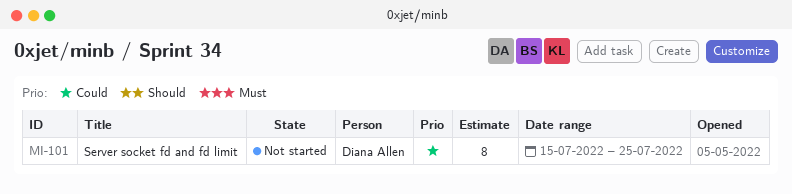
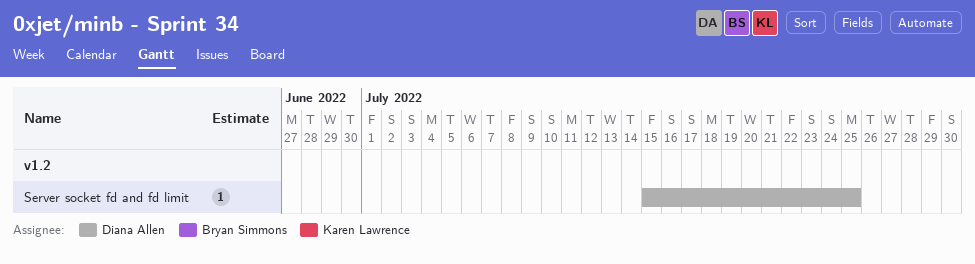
Server socket fd and fd limit, estimate: 8 -> 1

